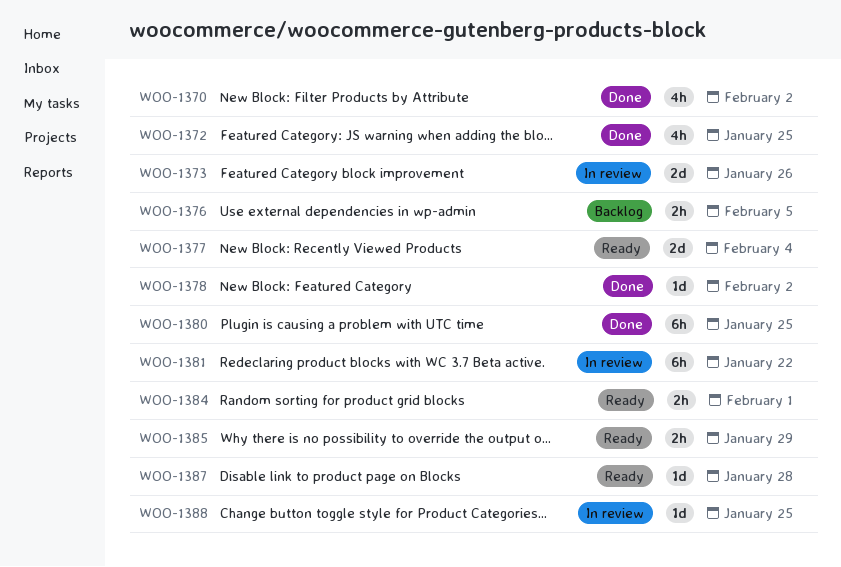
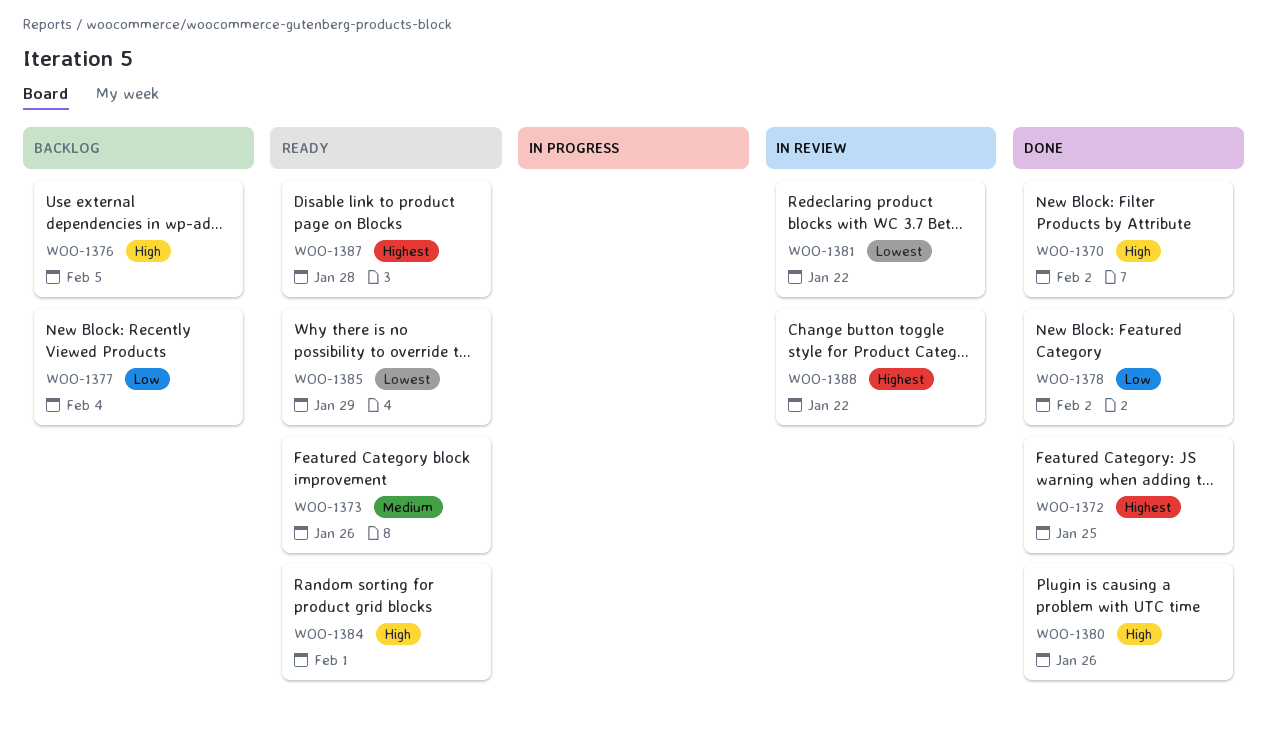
WOO-1373, status: In review -> Ready
WOO-1377, status: Ready -> Backlog
WOO-1380, due: Jan 25 -> Jan 26
WOO-1388, due: Jan 25 -> Jan 22

